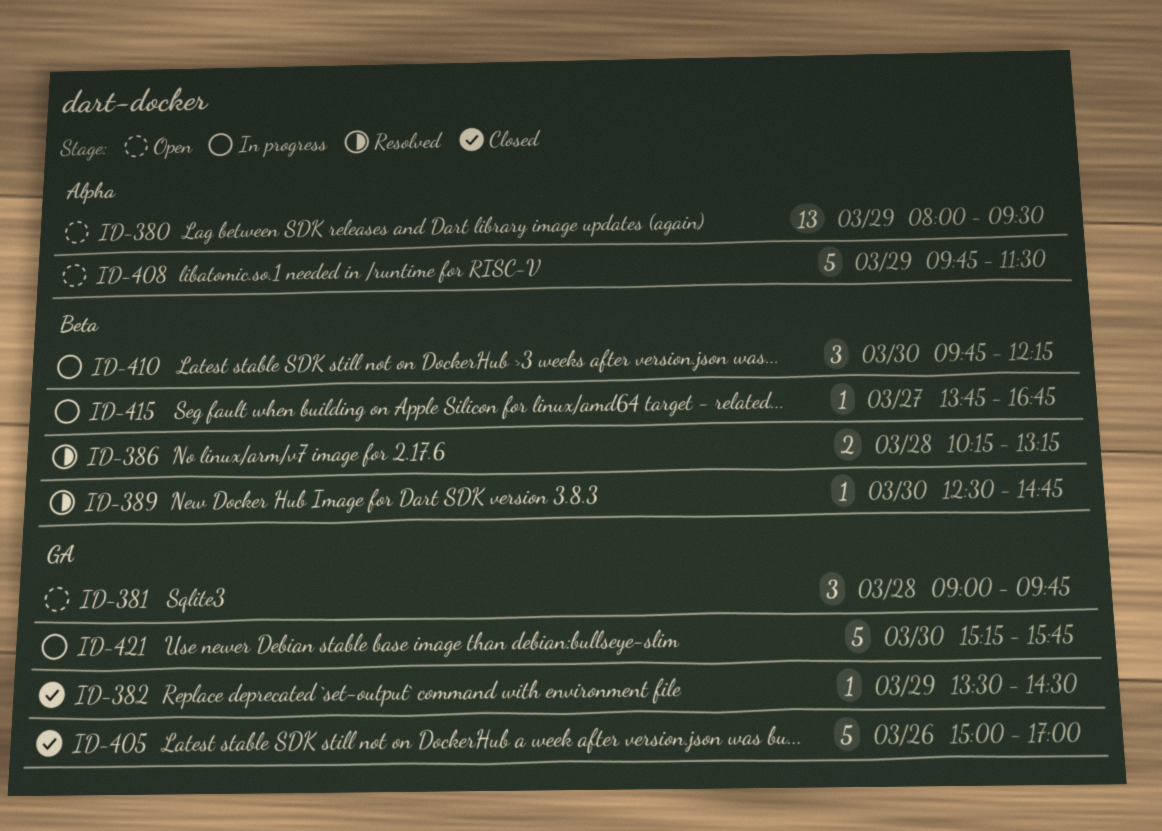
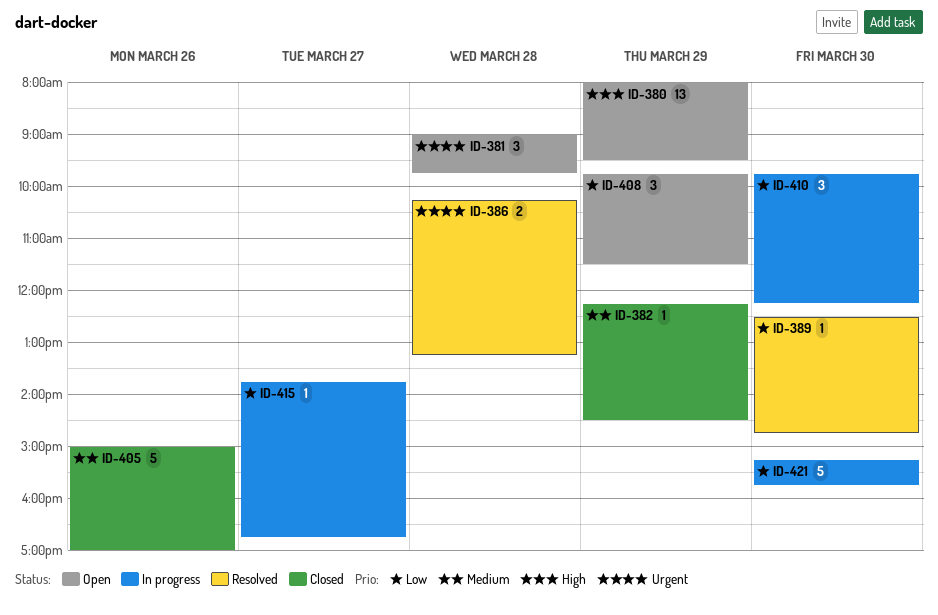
ID-382, begins: 13:30 -> 12:15
ID-408, estimate: 5 -> 3

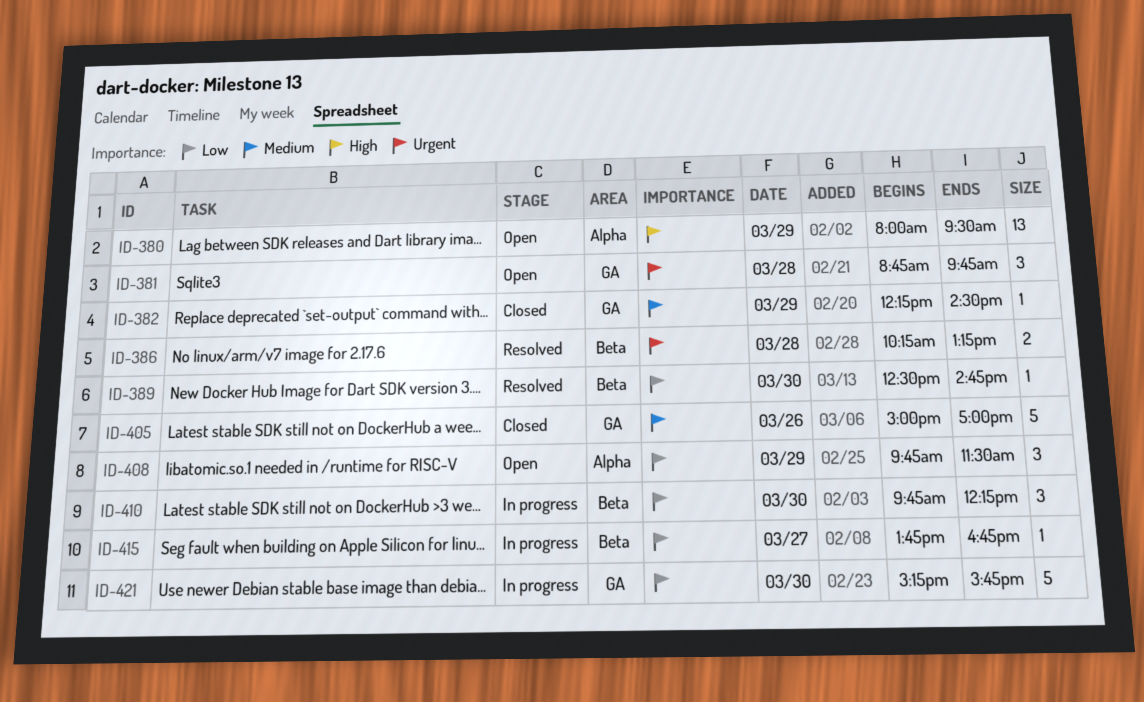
ID-381, begins: 09:00 -> 08:45

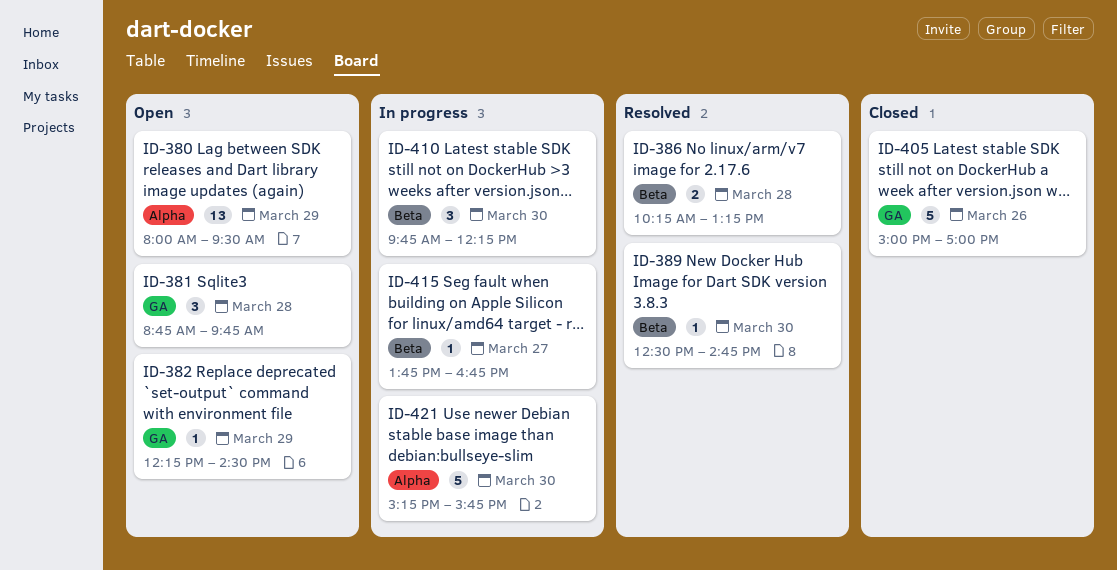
ID-382, status: Closed -> Open
ID-408: present -> none
ID-421, label: GA -> Alpha

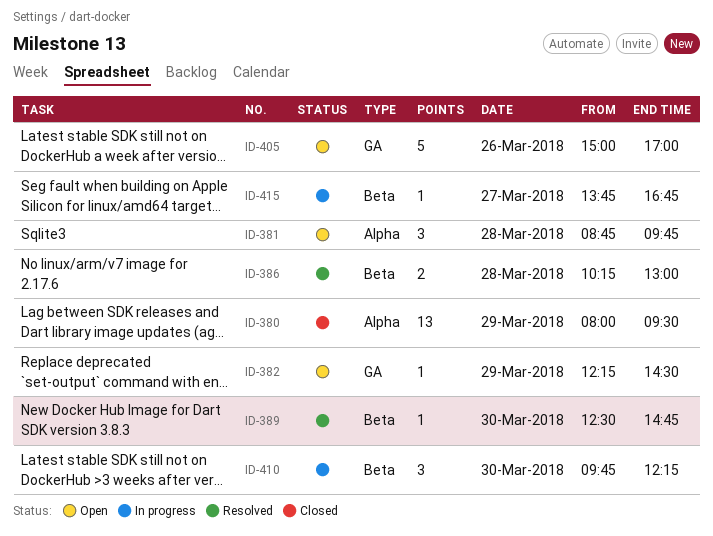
ID-380, status: Open -> Closed
ID-381, label: GA -> Alpha
ID-386, ends: 13:15 -> 13:00
ID-405, status: Closed -> Open
ID-421: present -> none

